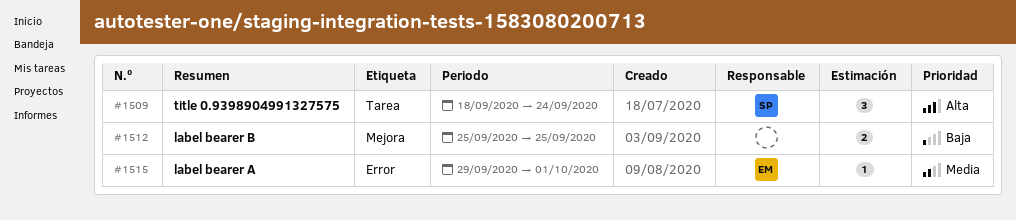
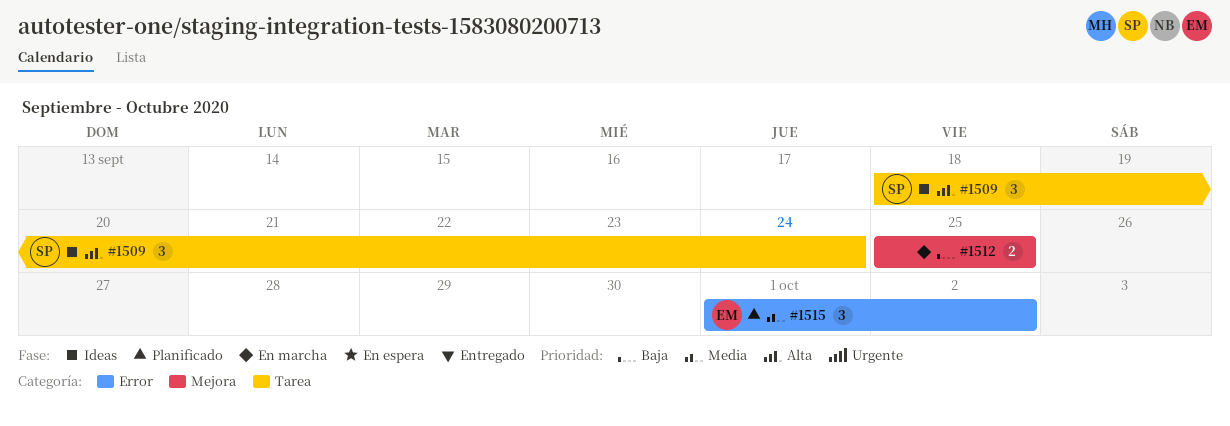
#1515, estimate: 1 -> 3
#1515, start: Sep 29 -> Oct 1
#1515, due: Oct 1 -> Oct 2

